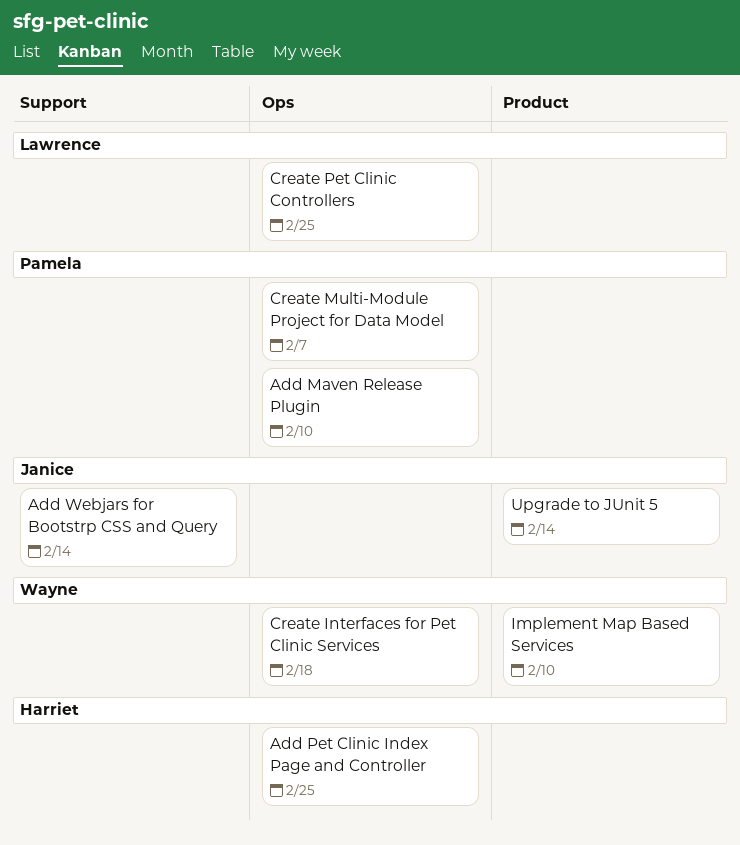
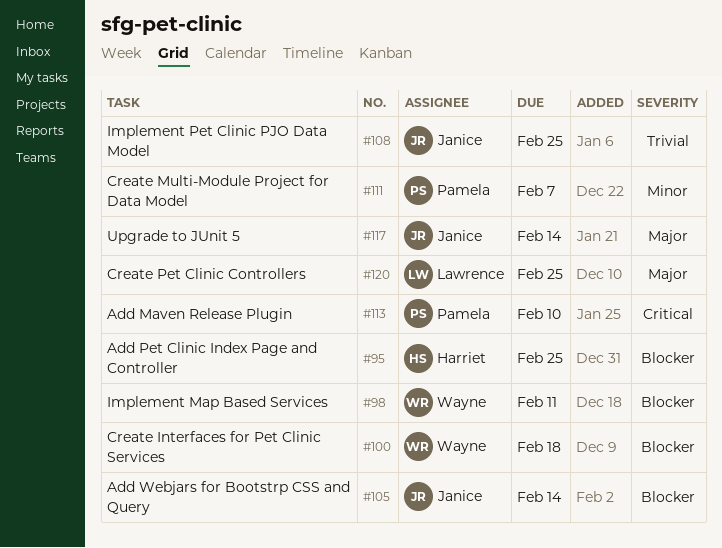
Implement Map Based Services, due: Feb 10 -> Feb 11
Implement Pet Clinic PJO Data Model: none -> present

